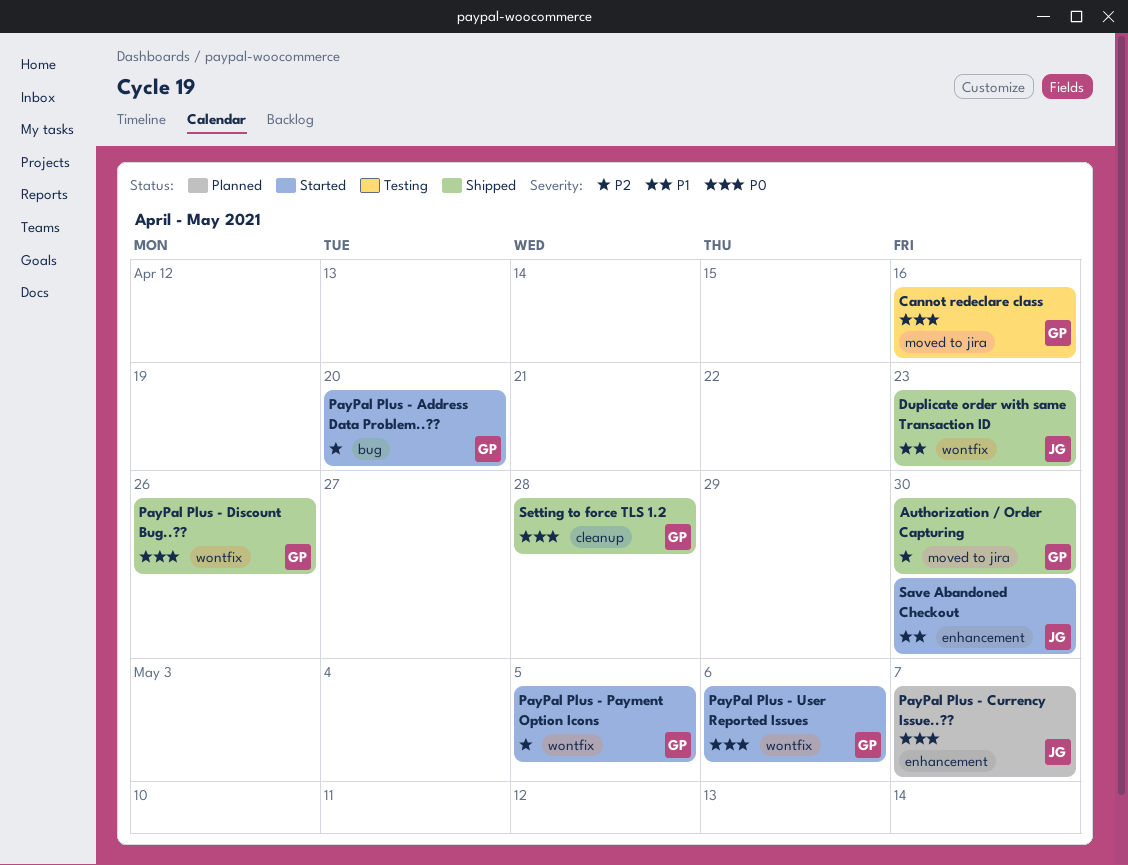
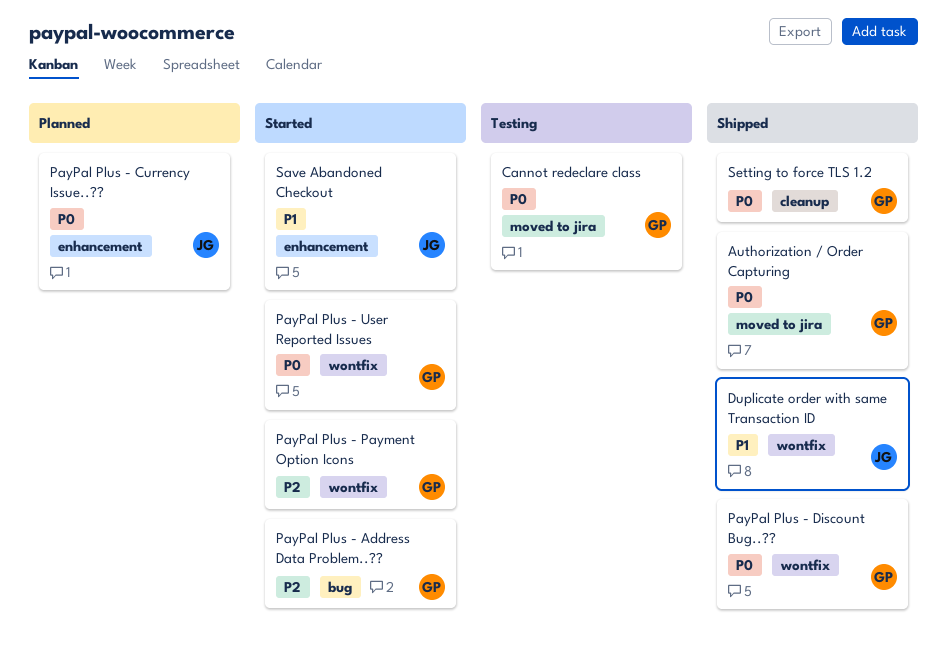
Authorization / Order Capturing, priority: P2 -> P0

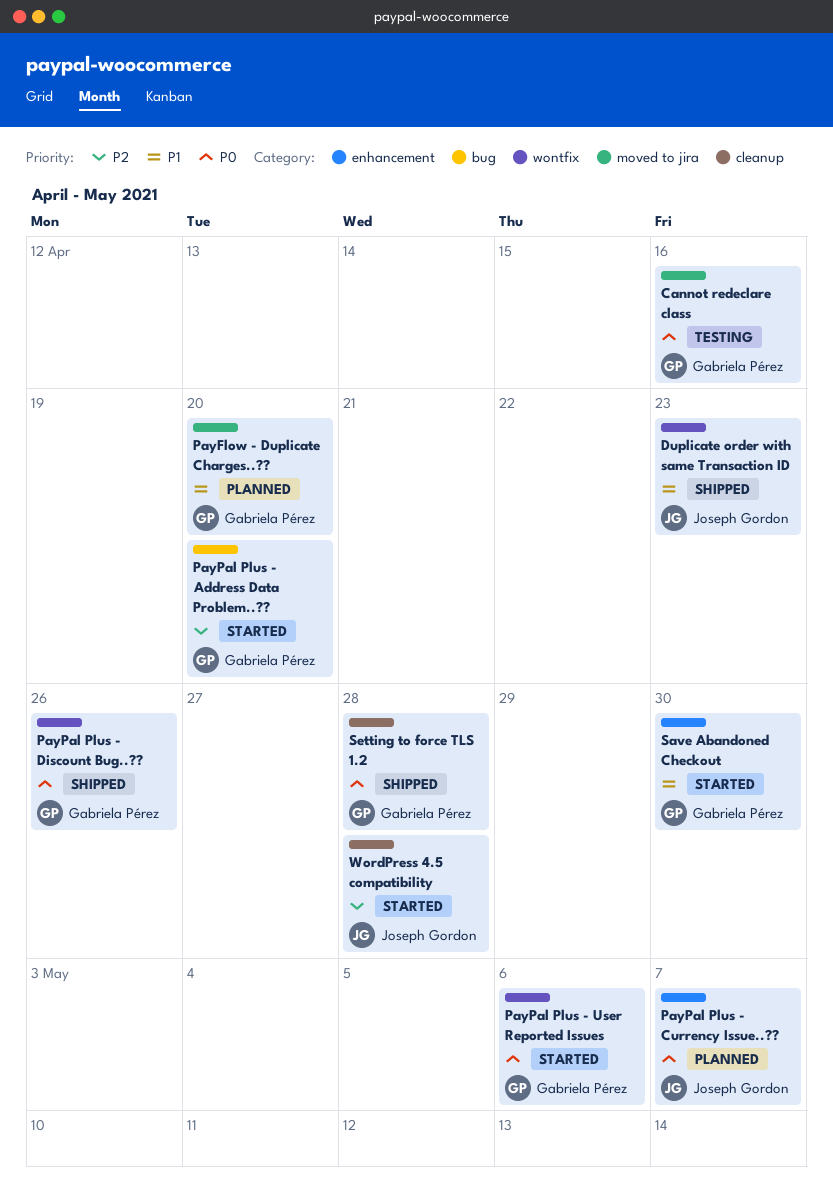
Authorization / Order Capturing: present -> none
PayFlow - Duplicate Charges..??: none -> present
PayPal Plus - Payment Option Icons: present -> none
Save Abandoned Checkout, owner: Joseph Gordon -> Gabriela Pérez
WordPress 4.5 compatibility: none -> present

